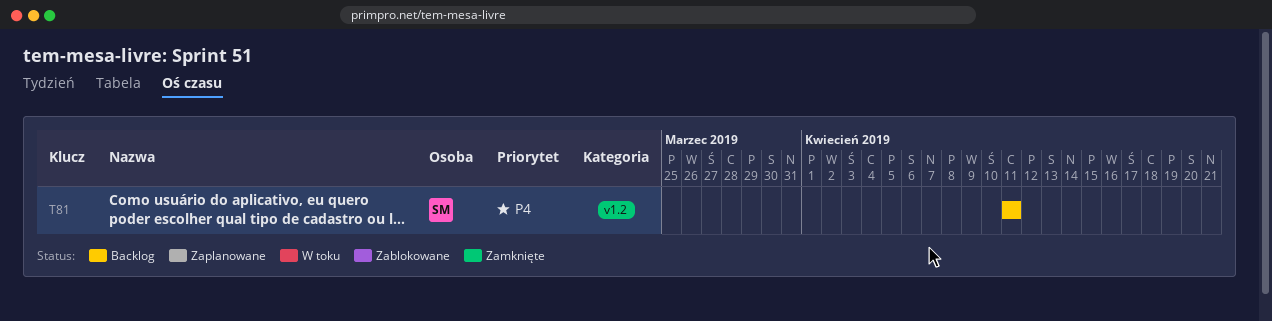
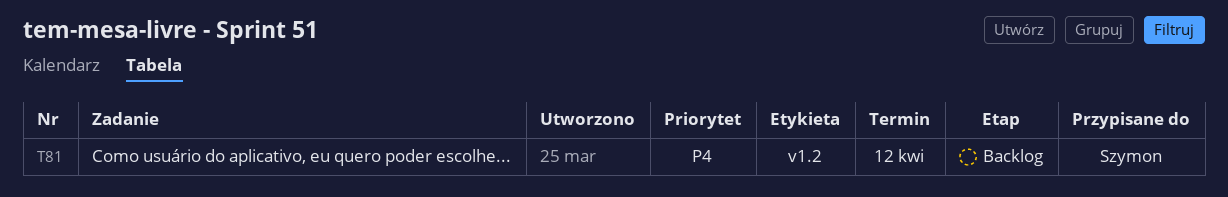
T81, due: Apr 11 -> Apr 12

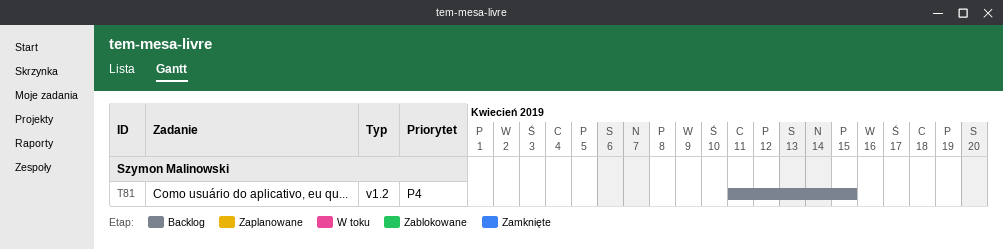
T81, due: Apr 12 -> Apr 15

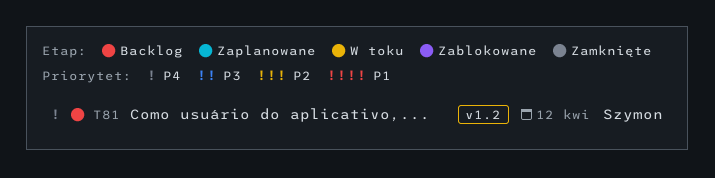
T81, due: Apr 15 -> Apr 12

